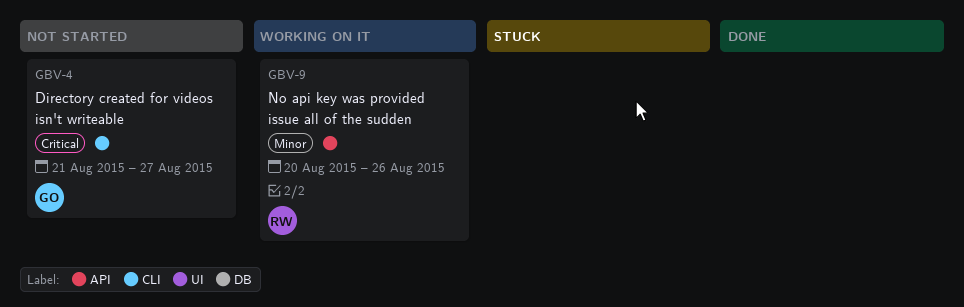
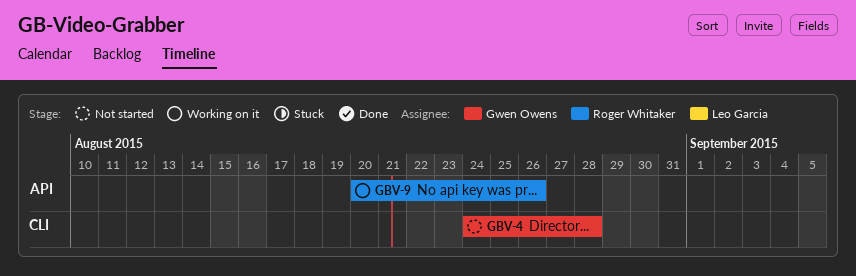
GBV-4, start: Aug 21 -> Aug 24
GBV-4, due: Aug 27 -> Aug 28

